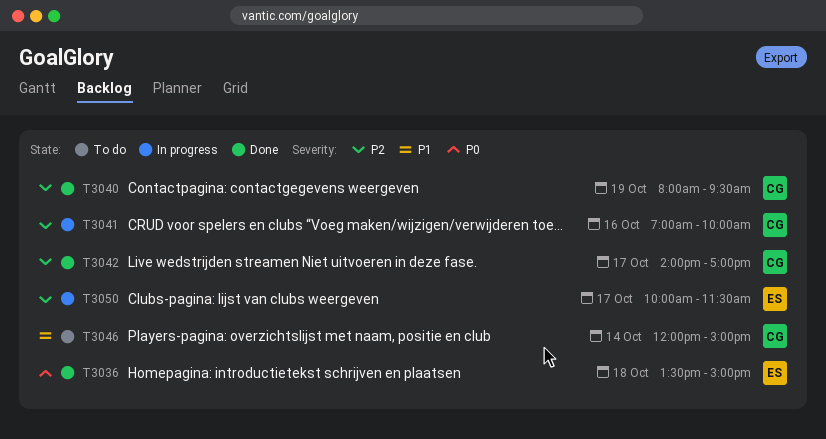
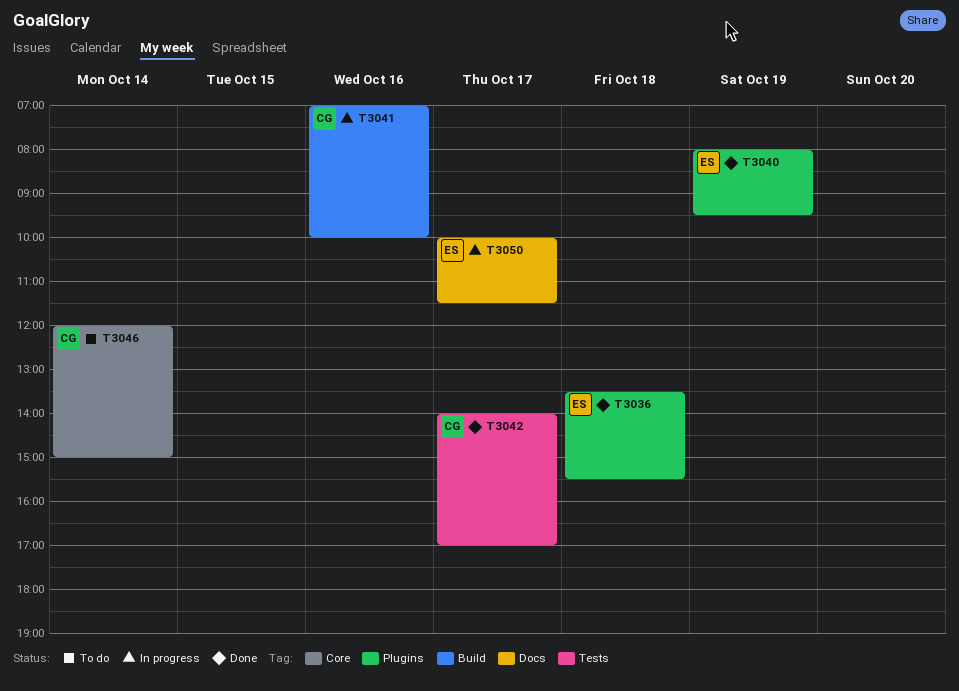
T3036, ends: 15:00 -> 15:30
T3040, owner: CG -> ES

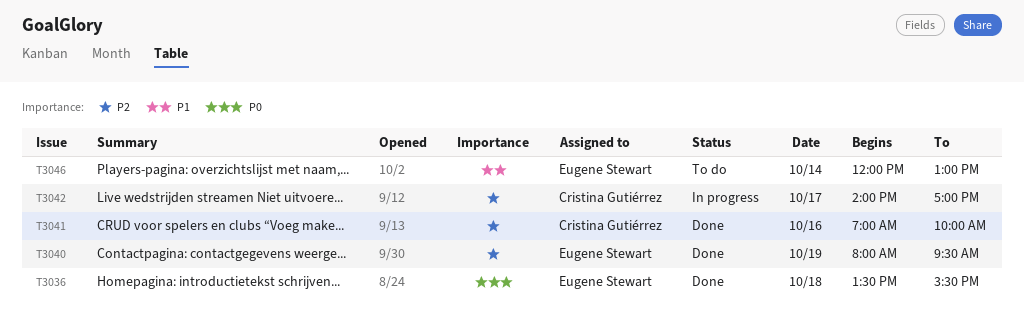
T3041, status: In progress -> Done
T3042, status: Done -> In progress
T3046, owner: Cristina Gutiérrez -> Eugene Stewart
T3046, ends: 15:00 -> 13:00
T3050: present -> none

